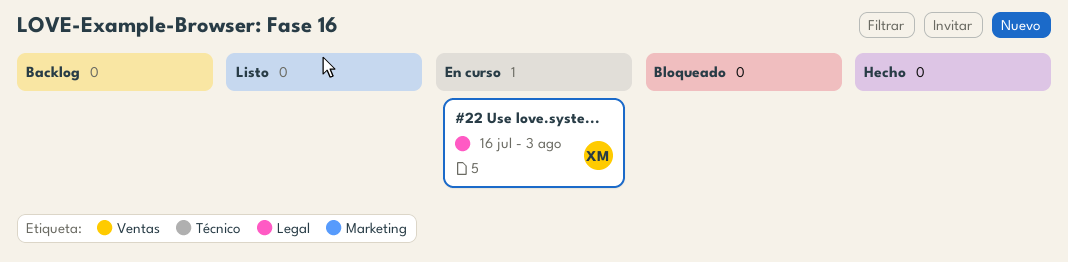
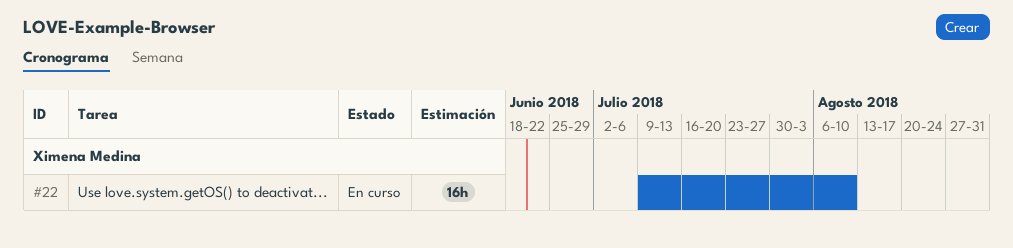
#22, start: Jul 16 -> Jul 9
#22, due: Aug 3 -> Aug 10

